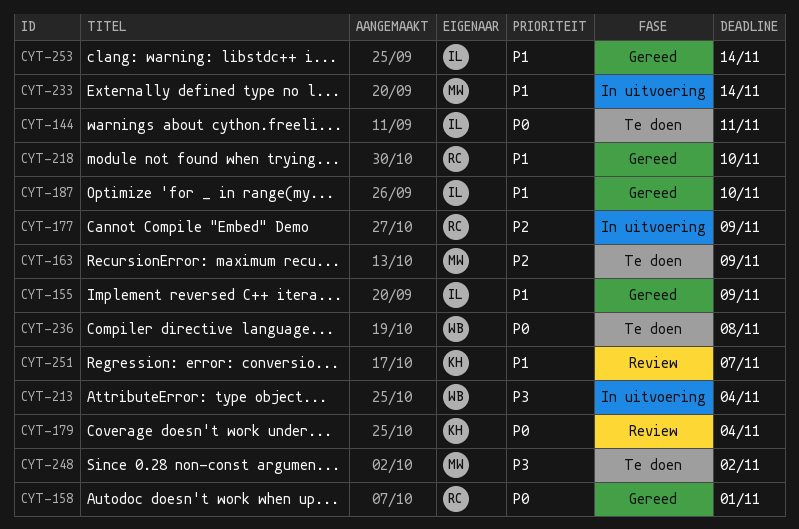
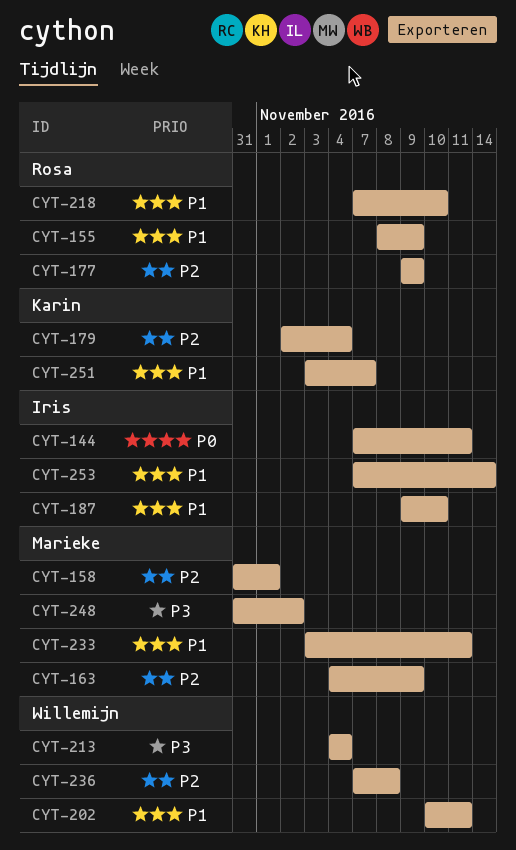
CYT-155, owner: Iris -> Rosa
CYT-158, owner: Rosa -> Marieke
CYT-158, priority: P0 -> P2
CYT-179, priority: P0 -> P2
CYT-202: none -> present
CYT-233, due: Nov 14 -> Nov 11
CYT-236, priority: P0 -> P2

